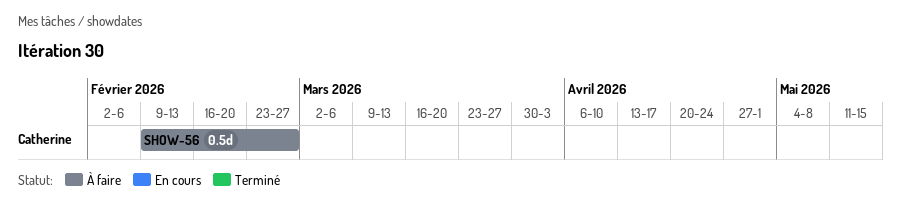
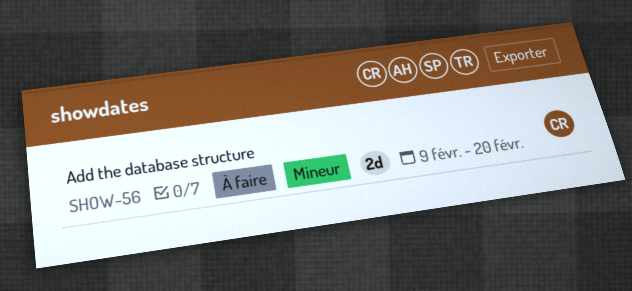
SHOW-56, estimate: 0.5d -> 2d
SHOW-56, due: Feb 27 -> Feb 20

